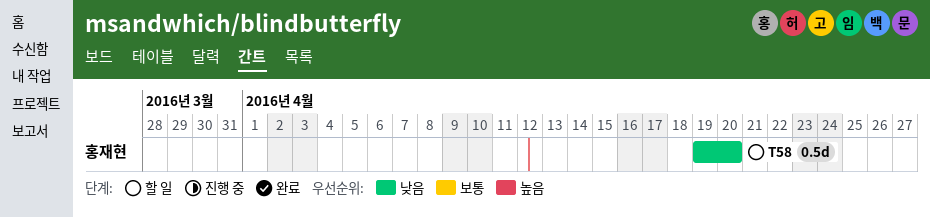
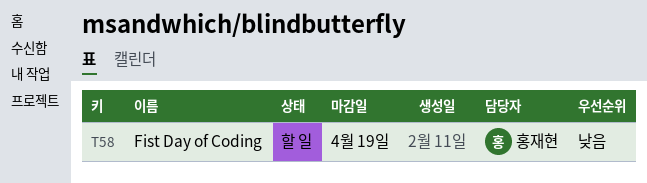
T58, due: Apr 20 -> Apr 19

